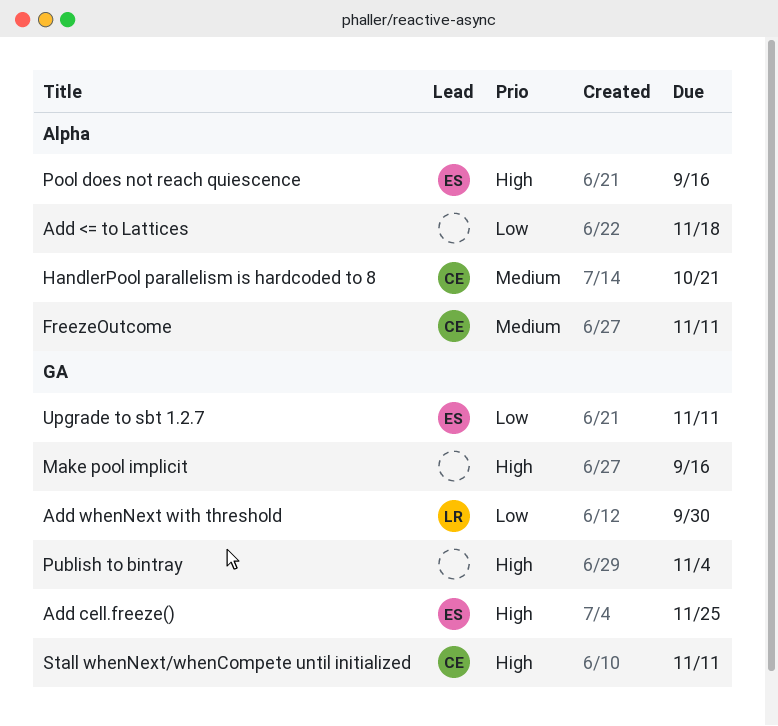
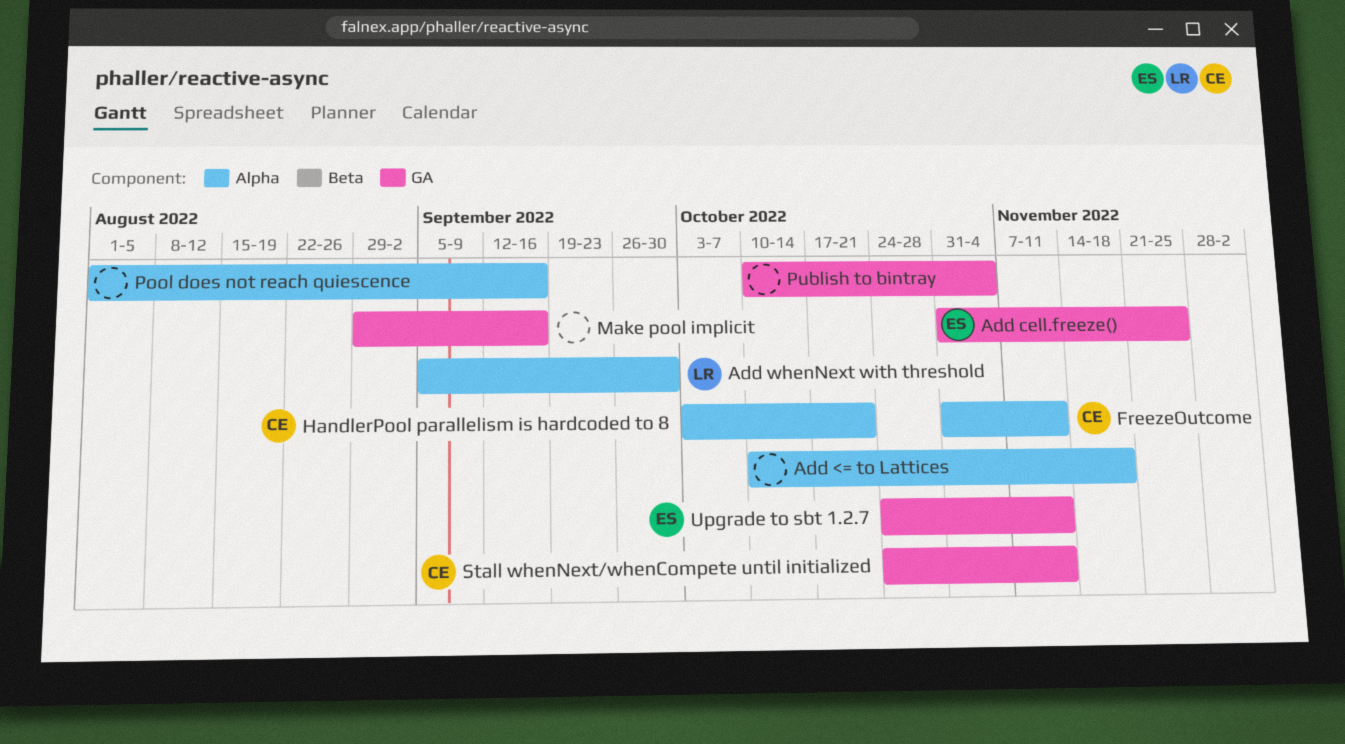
Add whenNext with threshold, label: GA -> Alpha
Pool does not reach quiescence, owner: ES -> none

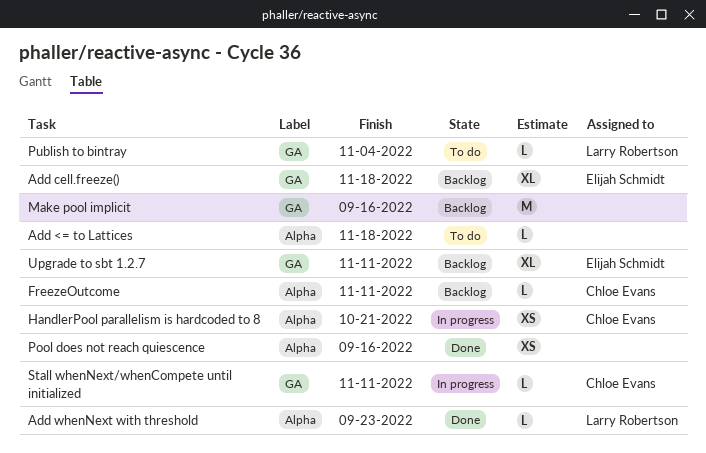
Add cell.freeze(), due: Nov 25 -> Nov 18
Add whenNext with threshold, due: Sep 30 -> Sep 23
Publish to bintray, owner: none -> Larry Robertson

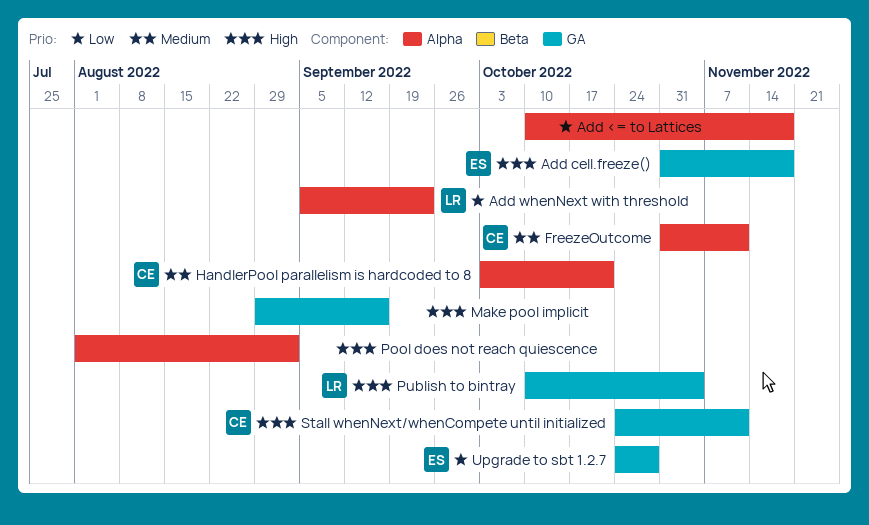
Pool does not reach quiescence, due: Sep 16 -> Sep 2
Upgrade to sbt 1.2.7, due: Nov 11 -> Oct 28

